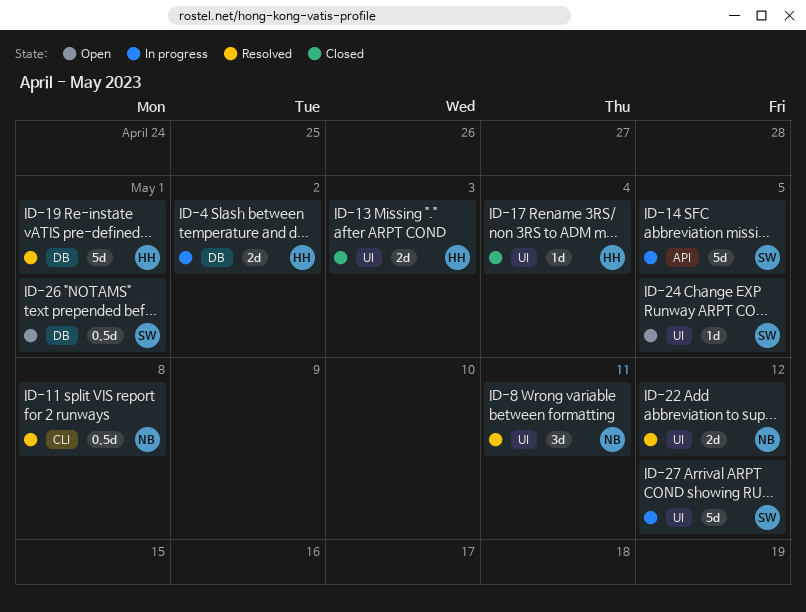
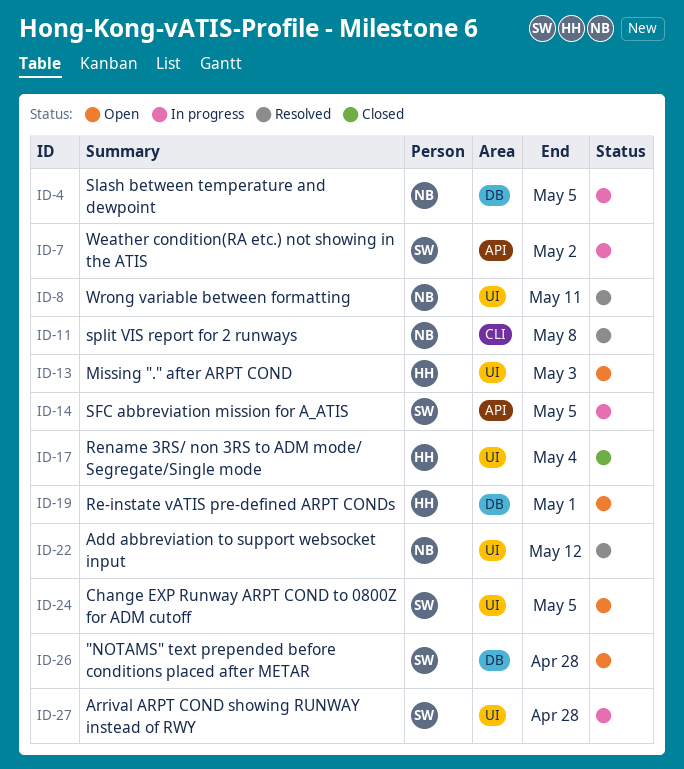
ID-4, owner: HH -> NB
ID-4, due: May 2 -> May 5
ID-7: none -> present
ID-13, status: Closed -> Open
ID-19, status: Resolved -> Open
ID-26, due: May 1 -> Apr 28
ID-27, due: May 12 -> Apr 28

